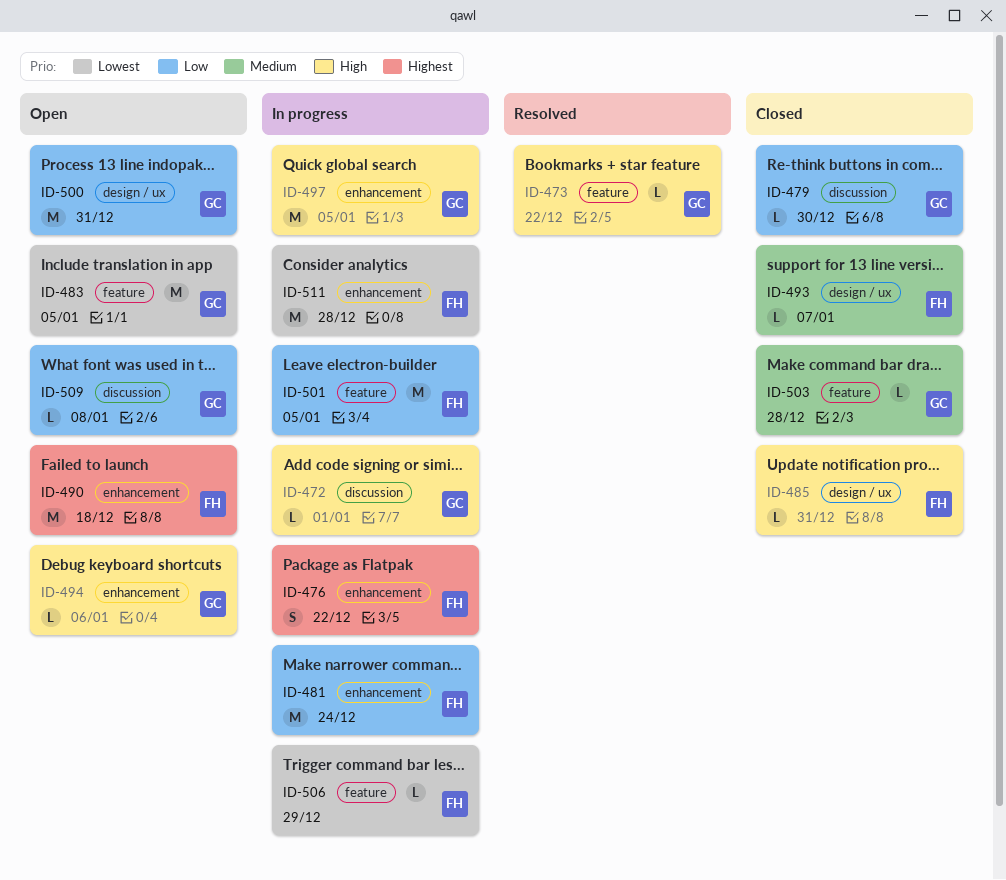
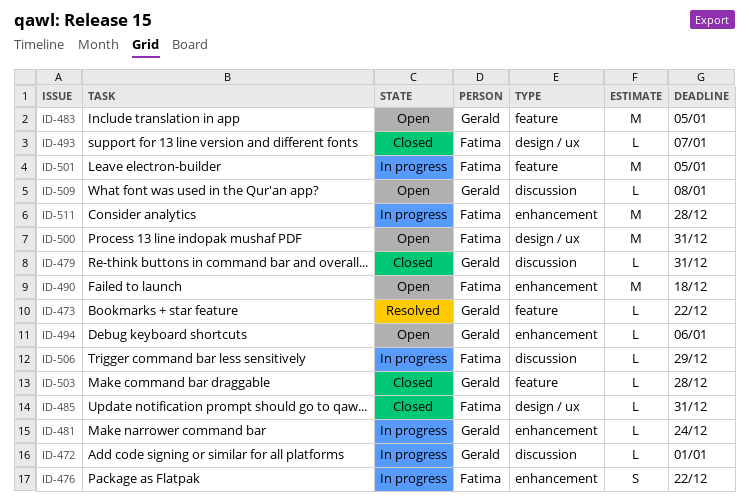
ID-479, due: Dec 30 -> Dec 31
ID-481, owner: Fatima -> Gerald
ID-481, estimate: M -> L
ID-497: present -> none
ID-500, owner: Gerald -> Fatima
ID-506, label: feature -> discussion

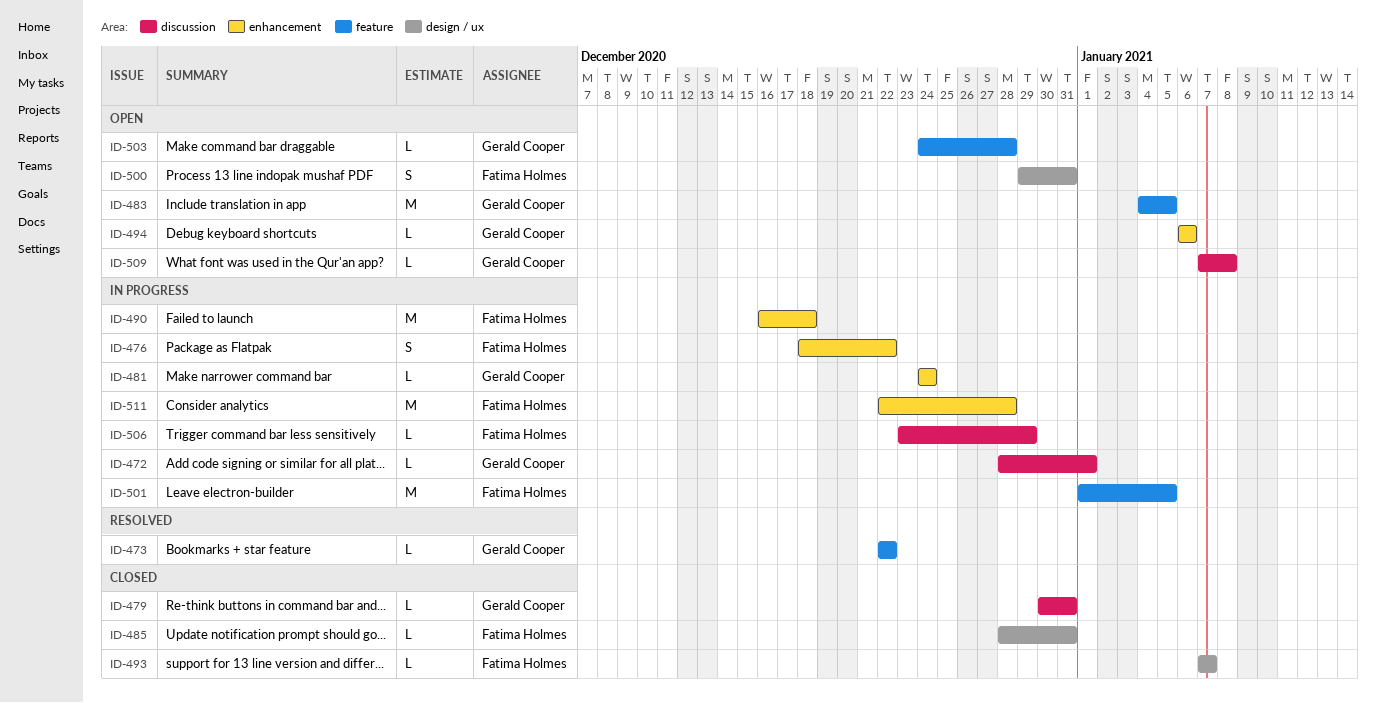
ID-490, status: Open -> In progress
ID-500, estimate: M -> S
ID-503, status: Closed -> Open

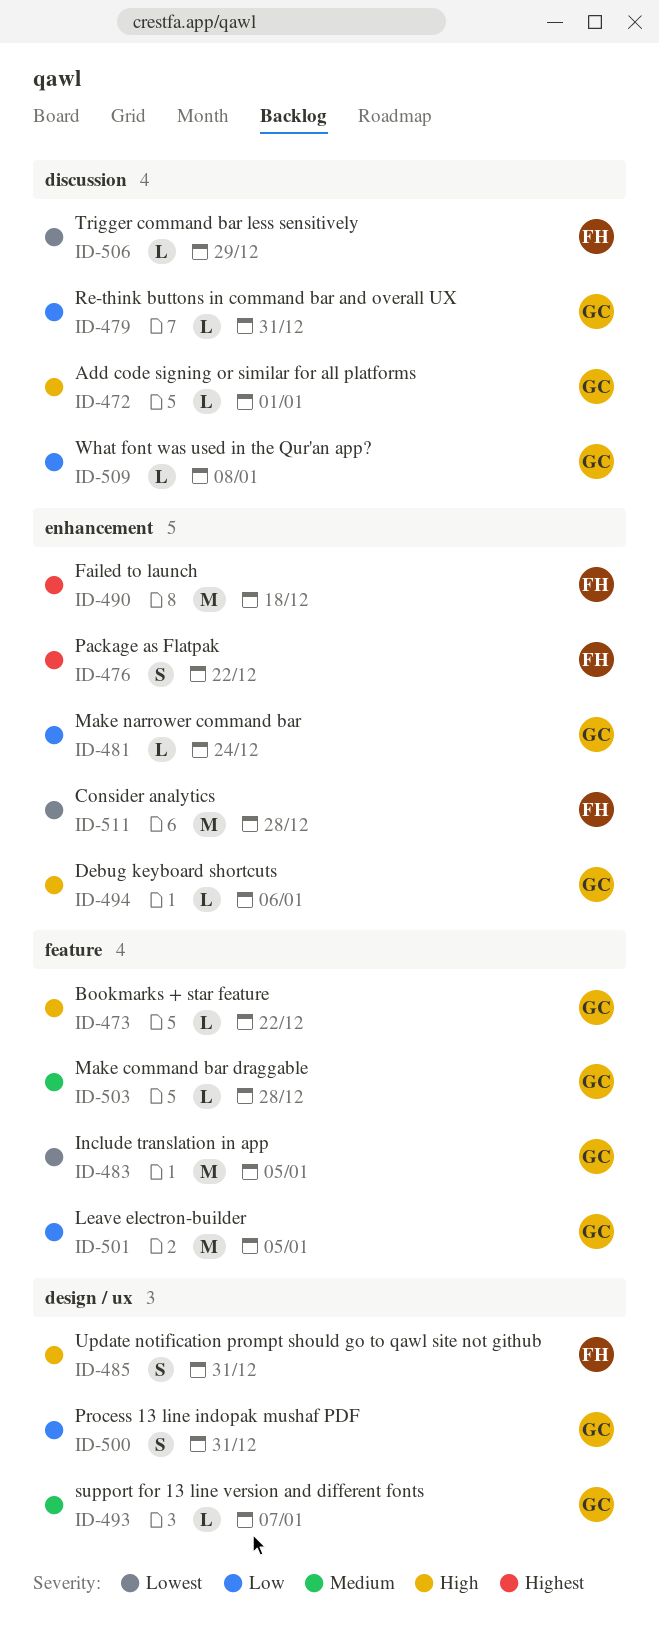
ID-485, estimate: L -> S
ID-493, owner: Fatima Holmes -> Gerald Cooper
ID-500, owner: Fatima Holmes -> Gerald Cooper
ID-501, owner: Fatima Holmes -> Gerald Cooper

